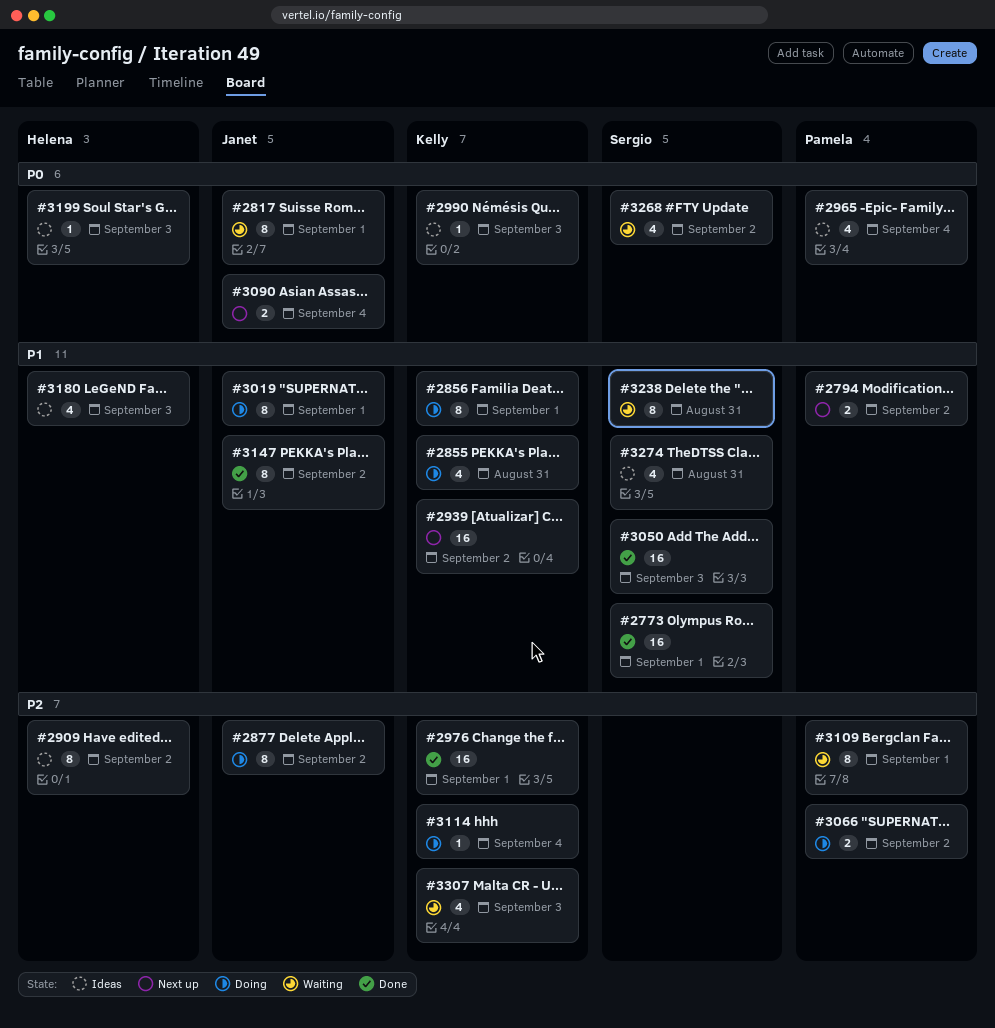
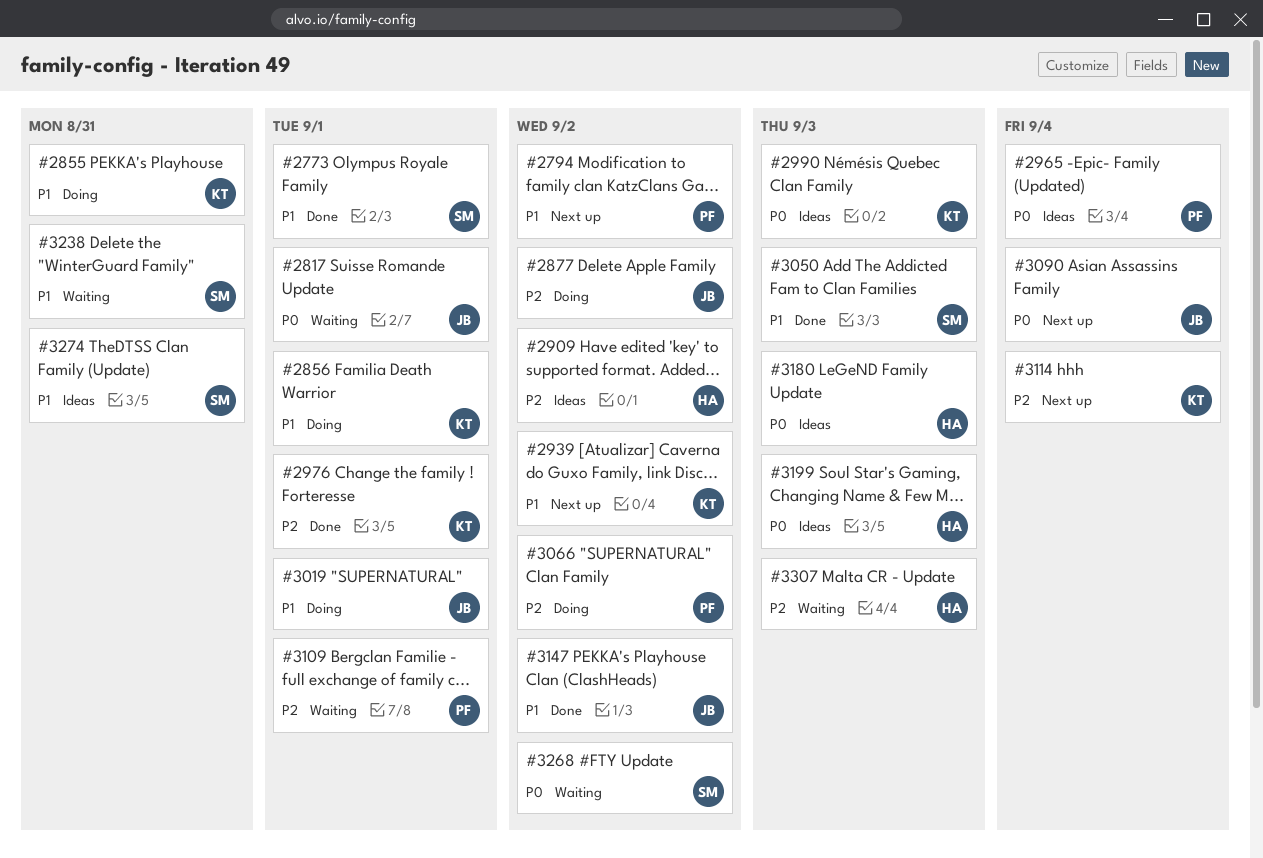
#3114, status: Doing -> Next up
#3180, priority: P1 -> P0
#3307, owner: Kelly -> Helena

